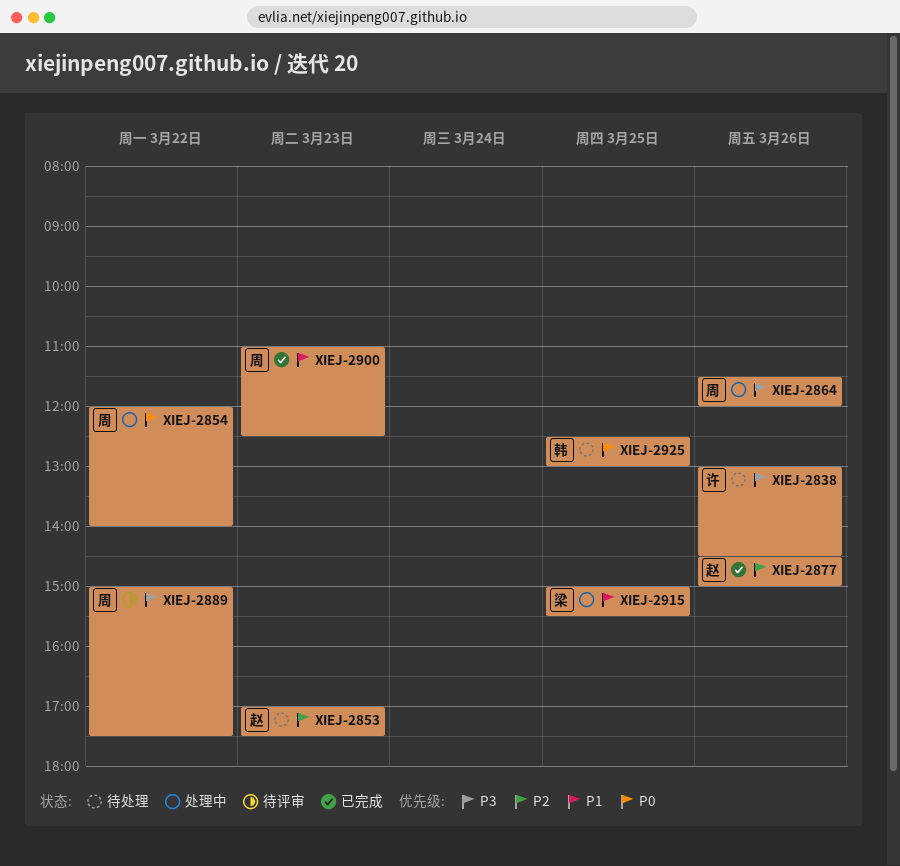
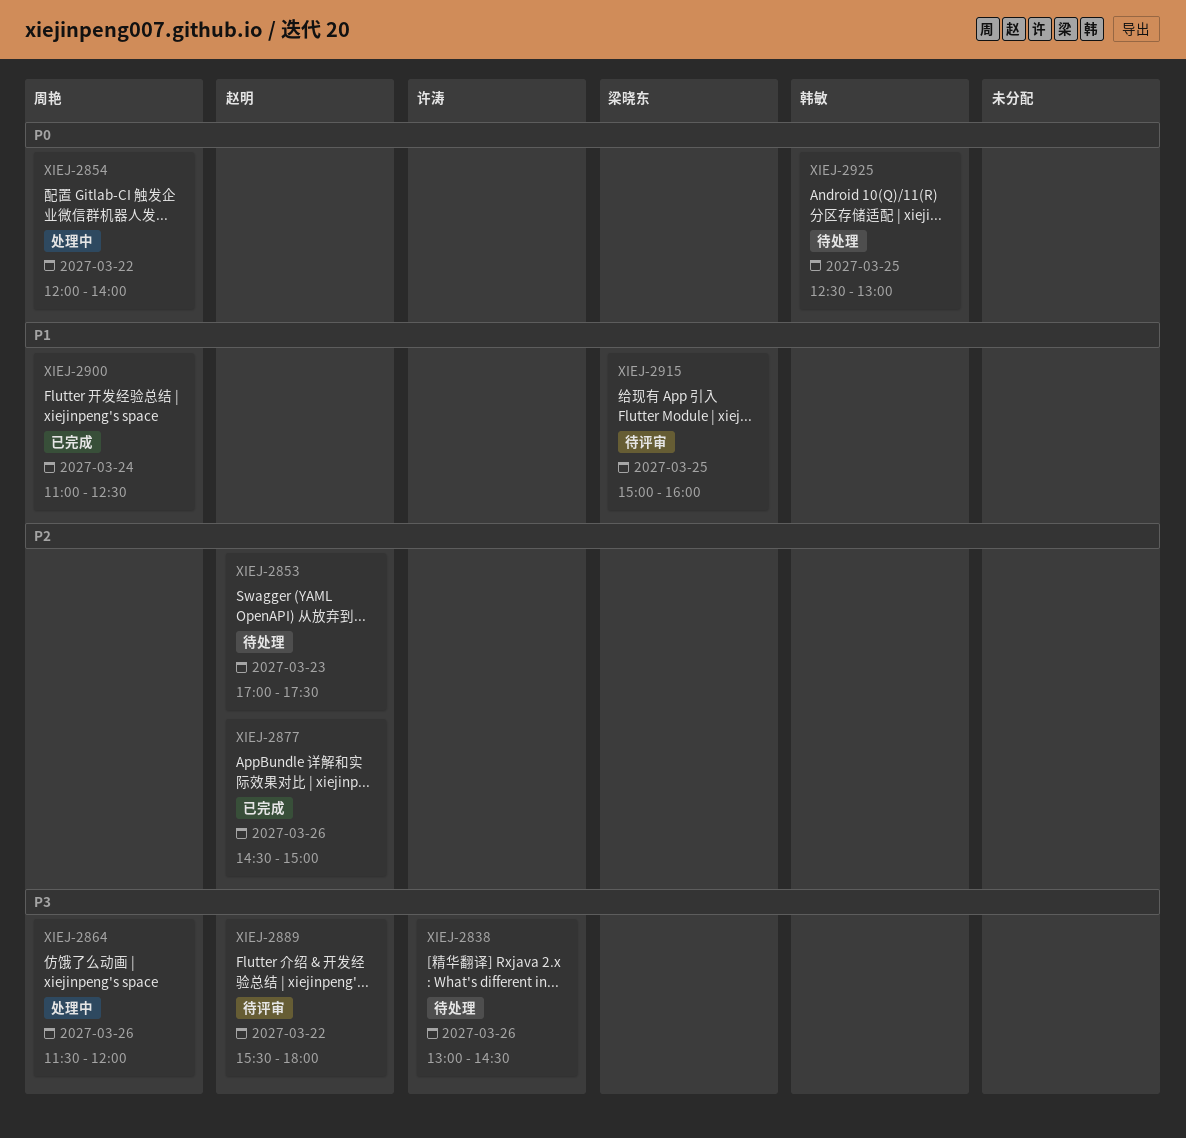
XIEJ-2889, owner: 周艳 -> 赵明
XIEJ-2889, begins: 15:00 -> 15:30
XIEJ-2889, ends: 17:30 -> 18:00
XIEJ-2900, day: Mar 23 -> Mar 24
XIEJ-2915, status: 处理中 -> 待评审
XIEJ-2915, ends: 15:30 -> 16:00

